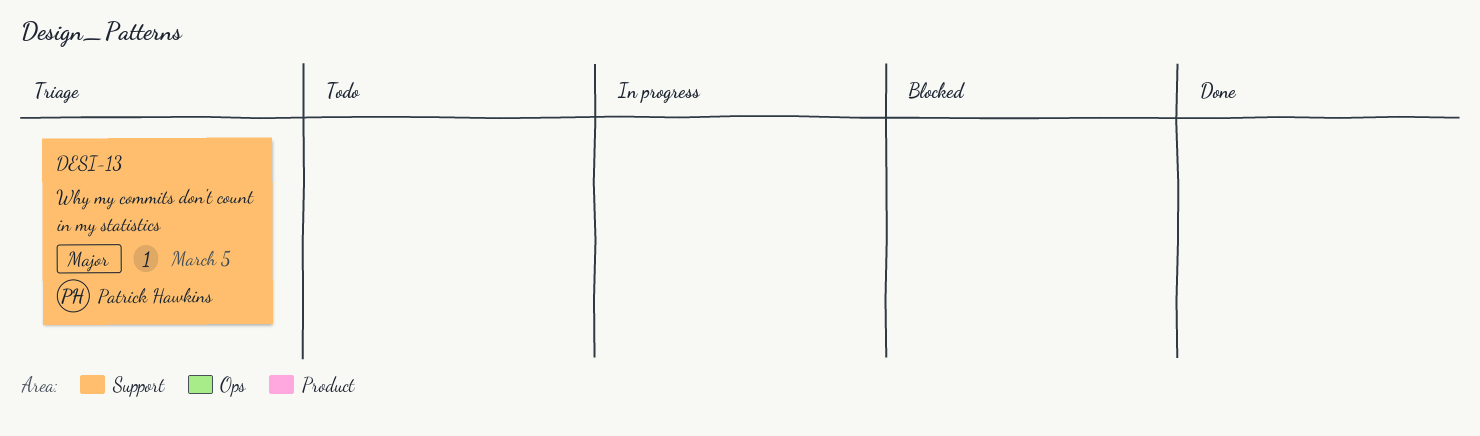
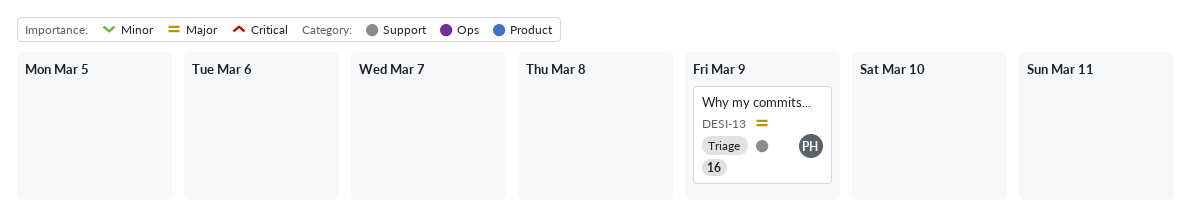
DESI-13, estimate: 1 -> 16
DESI-13, due: Mar 5 -> Mar 9

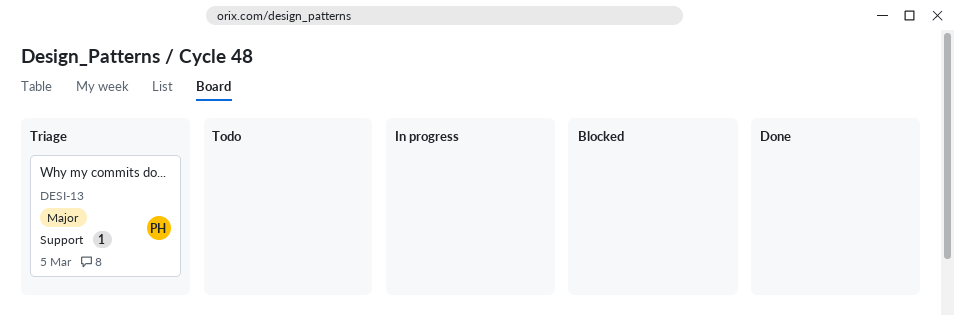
DESI-13, estimate: 16 -> 1
DESI-13, due: Mar 9 -> Mar 5

